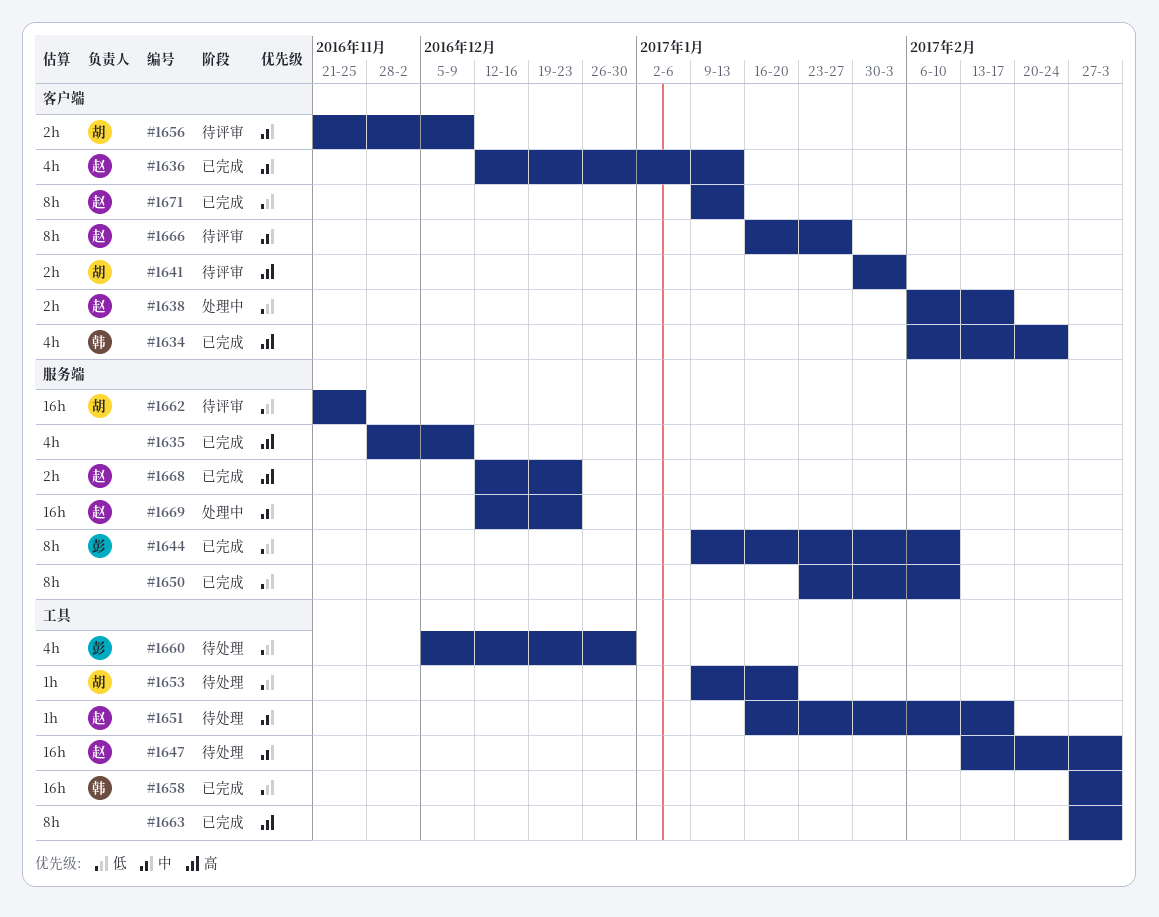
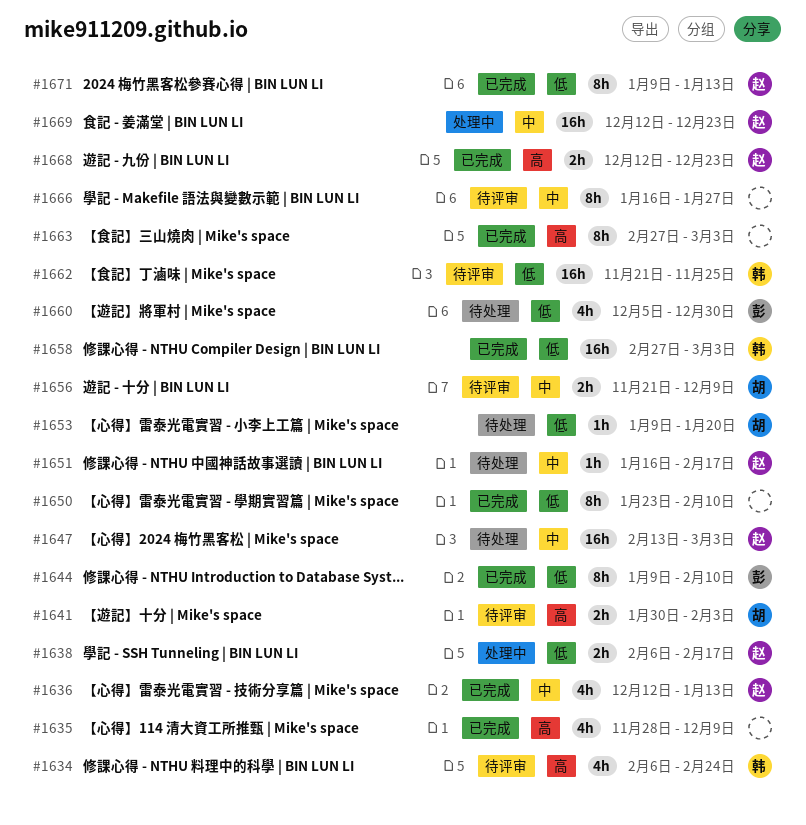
#1634, status: 已完成 -> 待评审
#1662, owner: 胡 -> 韩
#1666, owner: 赵 -> none

